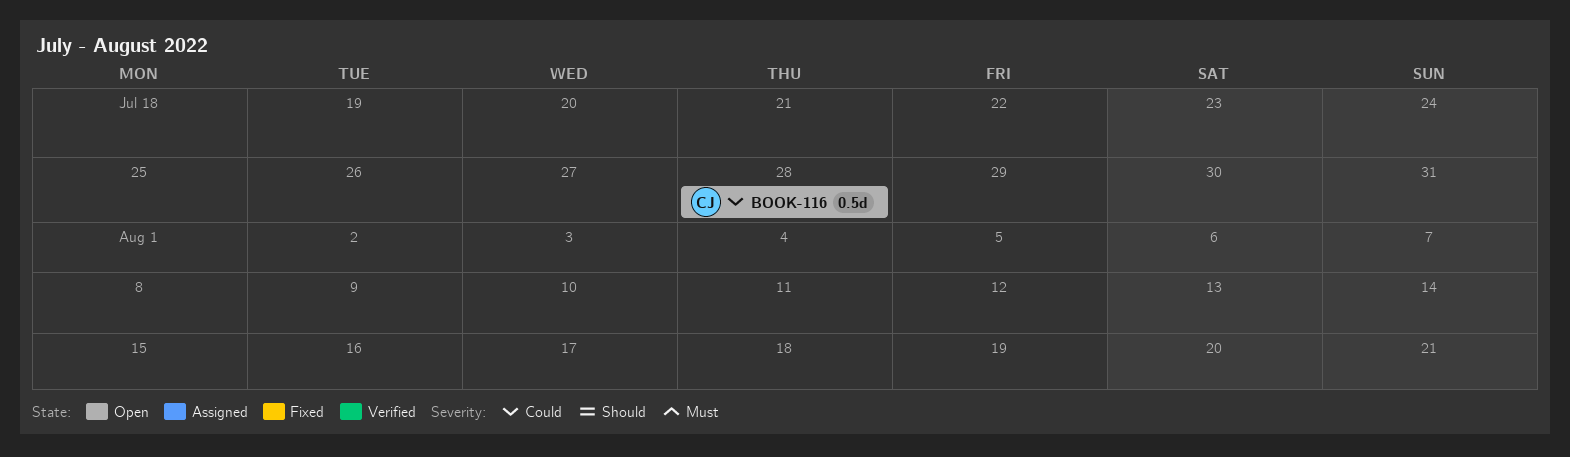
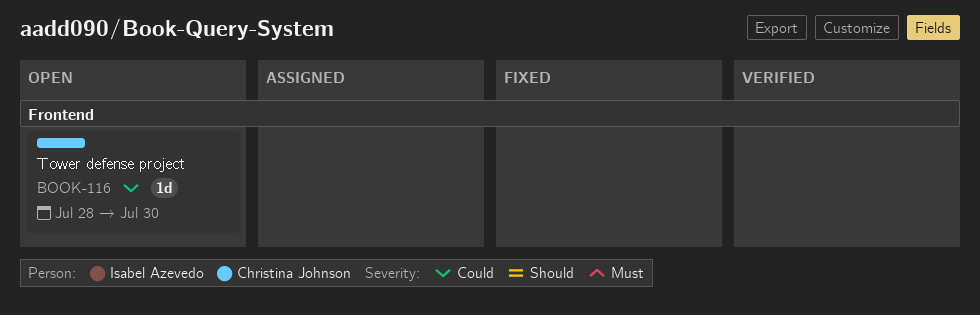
BOOK-116, estimate: 0.5d -> 1d
BOOK-116, due: Jul 28 -> Jul 30

